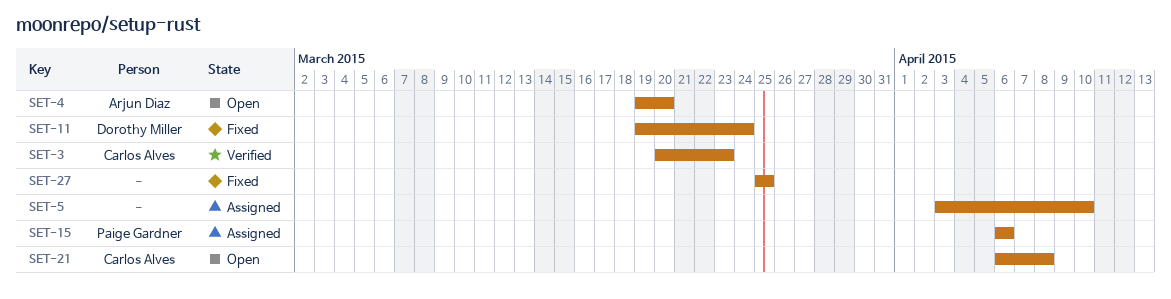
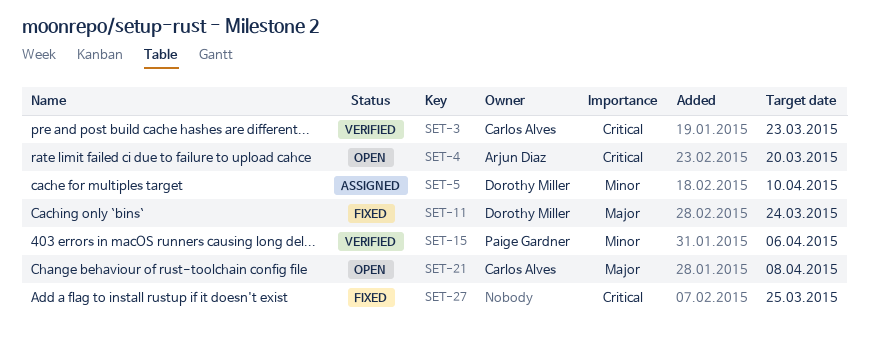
SET-5, owner: none -> Dorothy Miller
SET-15, status: Assigned -> Verified

